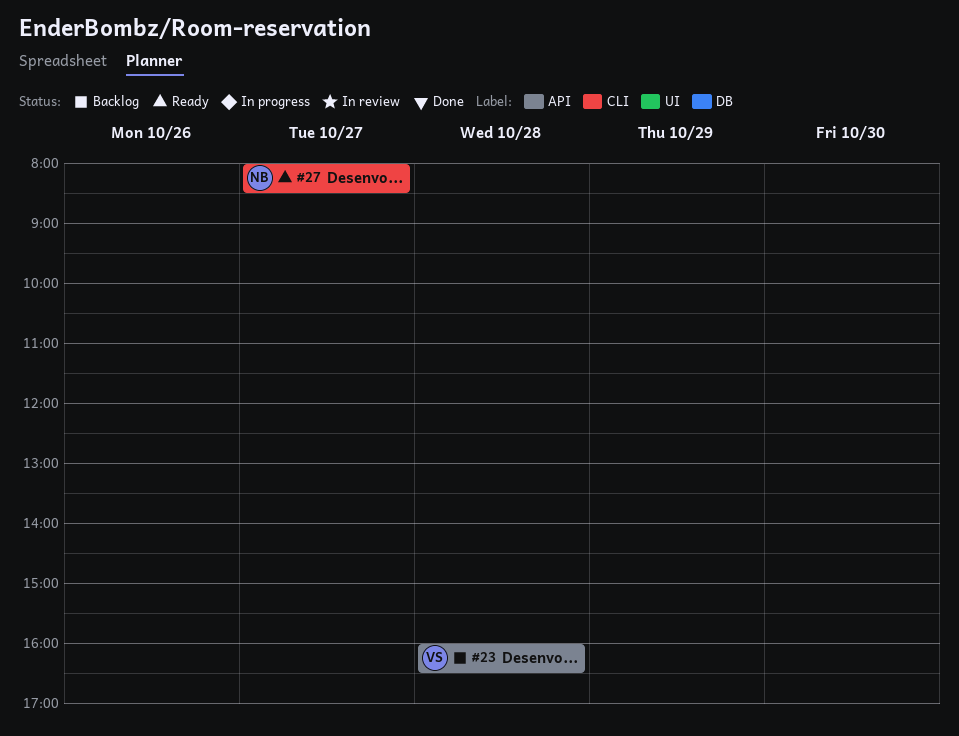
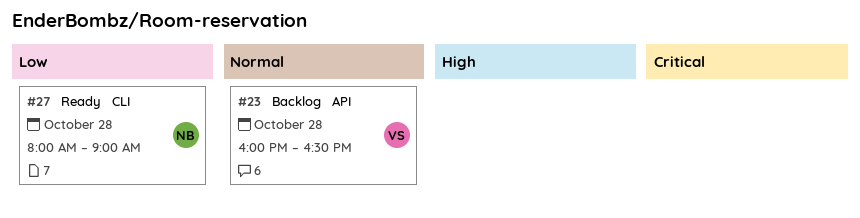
#27, day: Oct 27 -> Oct 28
#27, ends: 08:30 -> 09:00

